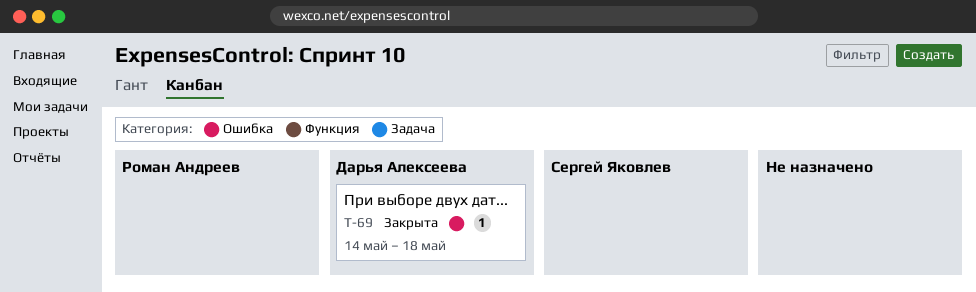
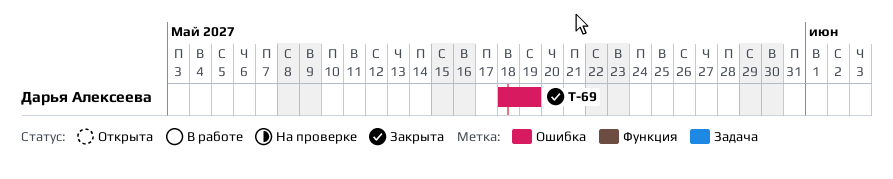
T-69, start: May 14 -> May 18
T-69, due: May 18 -> May 19

